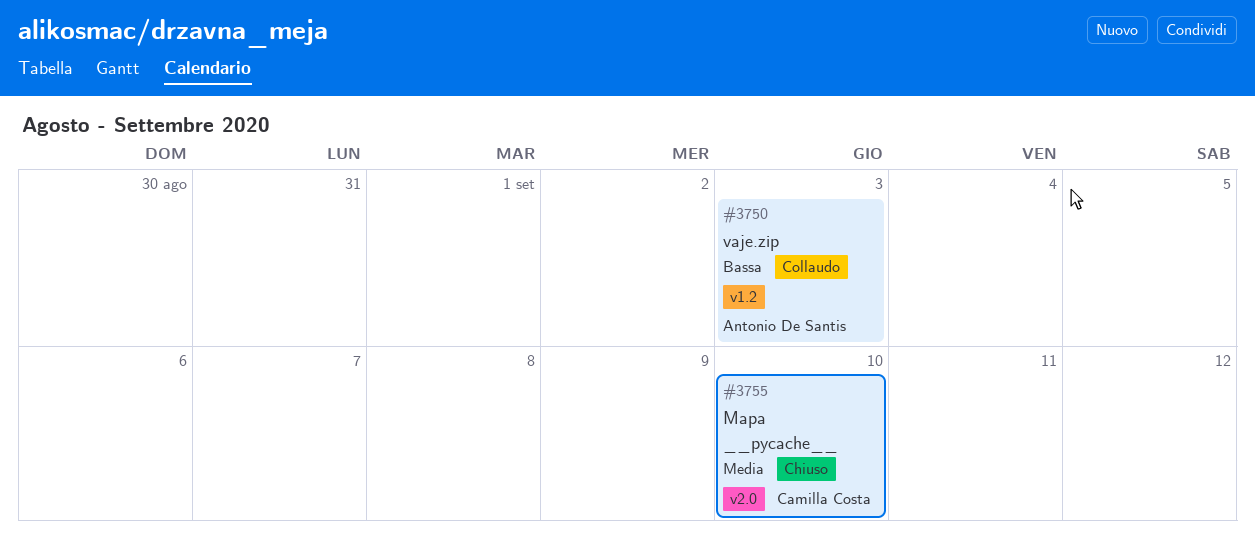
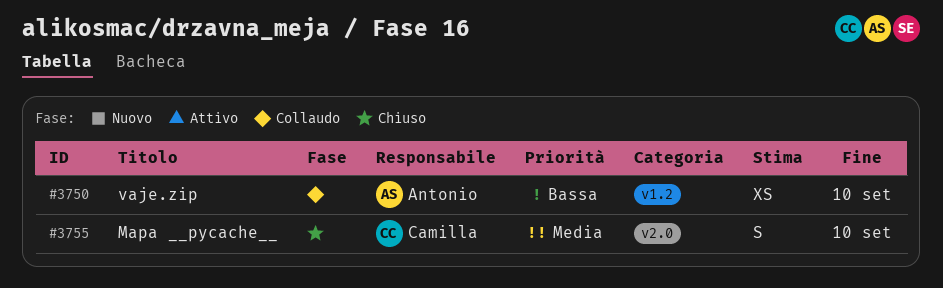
#3750, due: Sep 3 -> Sep 10

